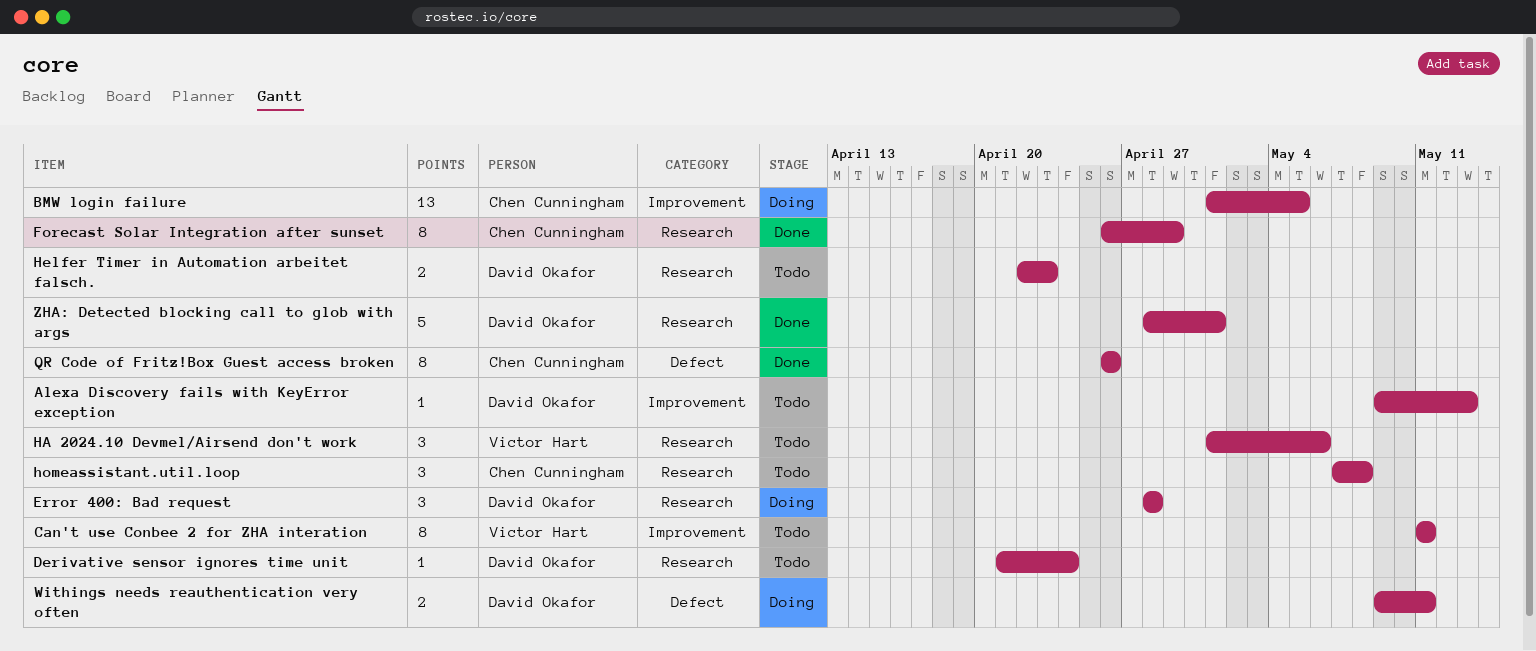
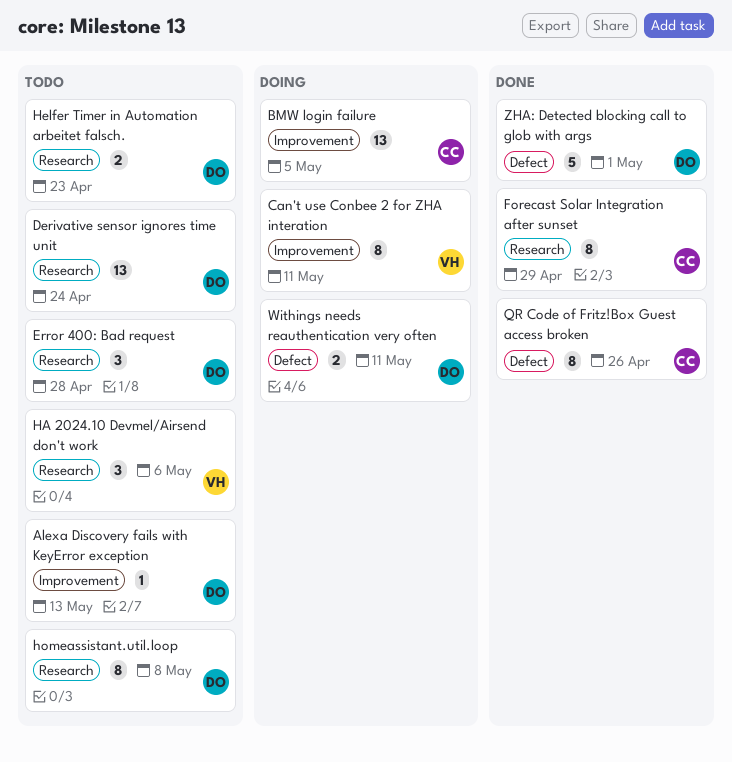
Can't use Conbee 2 for ZHA interation, status: Todo -> Doing
Derivative sensor ignores time unit, estimate: 1 -> 13
Error 400: Bad request, status: Doing -> Todo
homeassistant.util.loop, owner: Chen Cunningham -> David Okafor
homeassistant.util.loop, estimate: 3 -> 8
ZHA: Detected blocking call to glob with args, label: Research -> Defect

